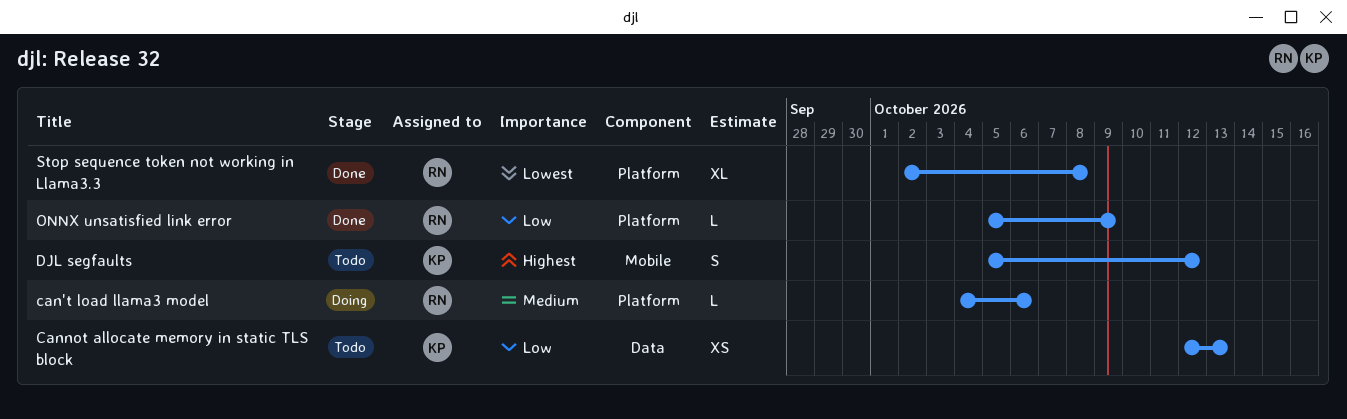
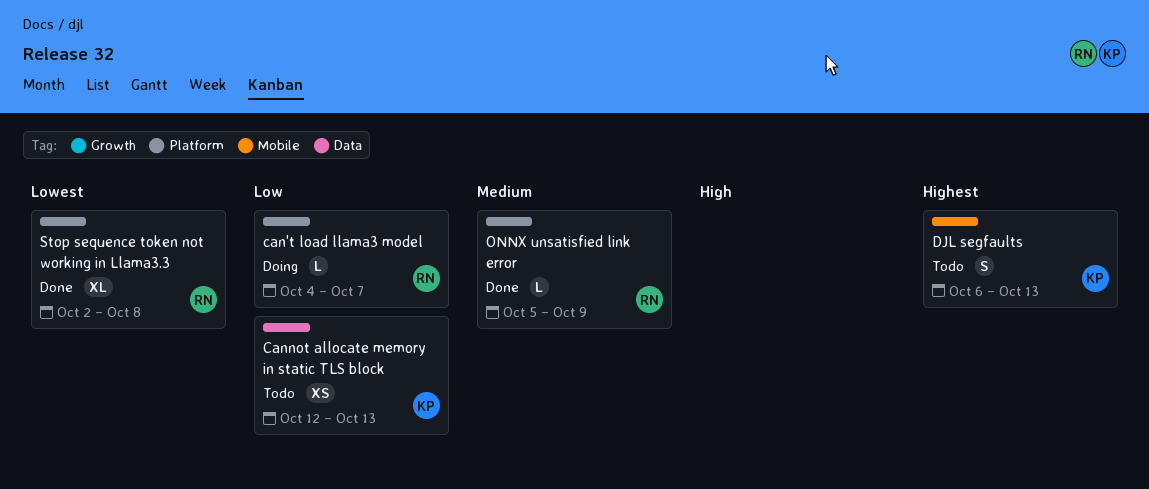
can't load llama3 model, priority: Medium -> Low
can't load llama3 model, due: Oct 6 -> Oct 7
DJL segfaults, start: Oct 5 -> Oct 6
DJL segfaults, due: Oct 12 -> Oct 13
ONNX unsatisfied link error, priority: Low -> Medium

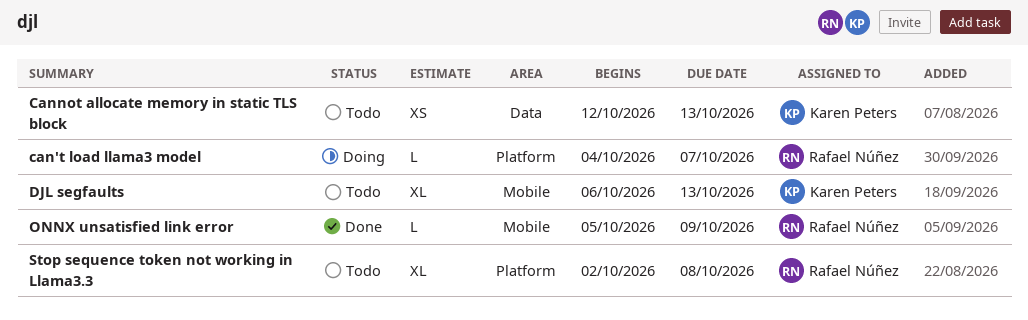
DJL segfaults, estimate: S -> XL
ONNX unsatisfied link error, label: Platform -> Mobile
Stop sequence token not working in Llama3.3, status: Done -> Todo

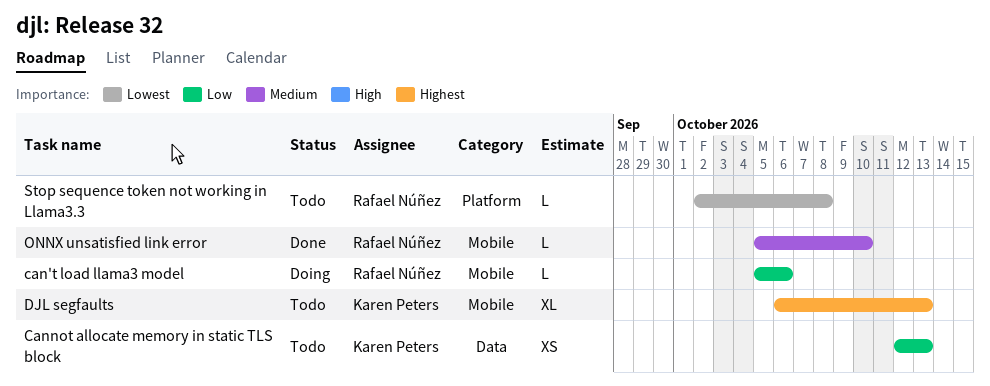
can't load llama3 model, label: Platform -> Mobile
can't load llama3 model, start: Oct 4 -> Oct 5
can't load llama3 model, due: Oct 7 -> Oct 6
ONNX unsatisfied link error, due: Oct 9 -> Oct 10
Stop sequence token not working in Llama3.3, estimate: XL -> L

